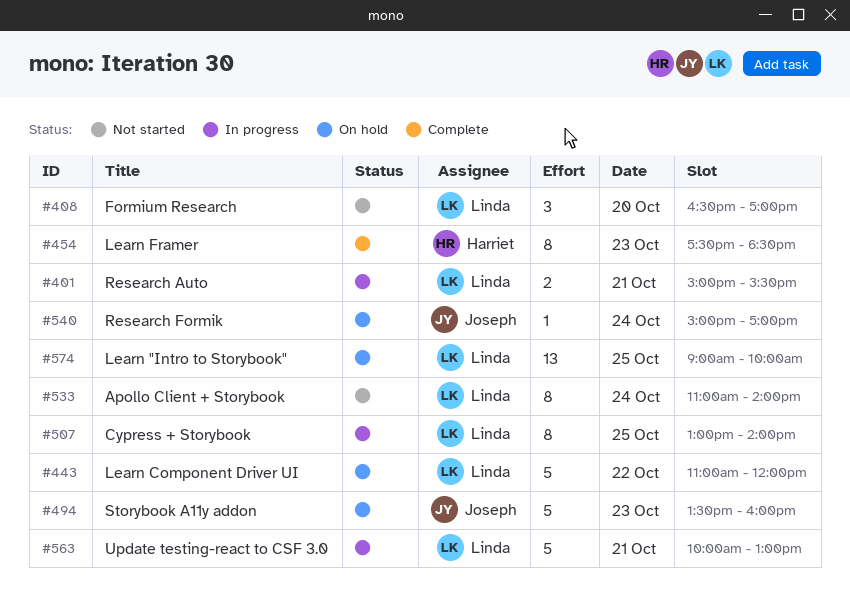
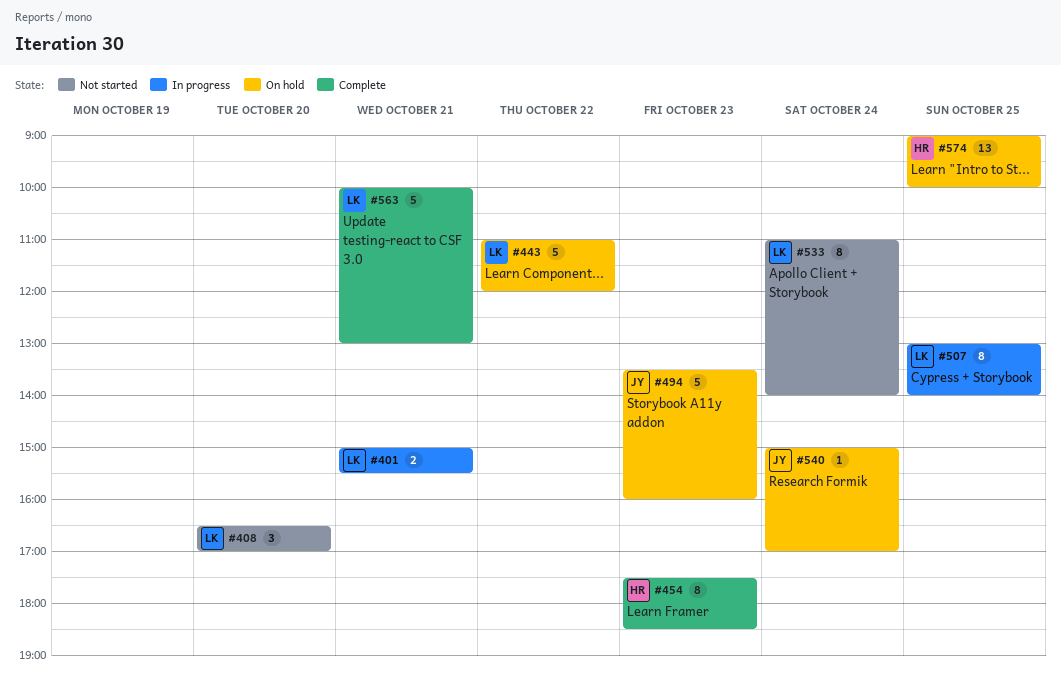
#563, status: In progress -> Complete
#574, owner: Linda -> Harriet

